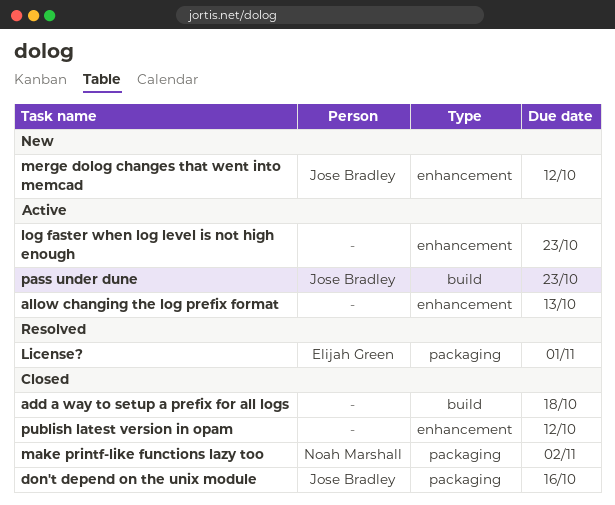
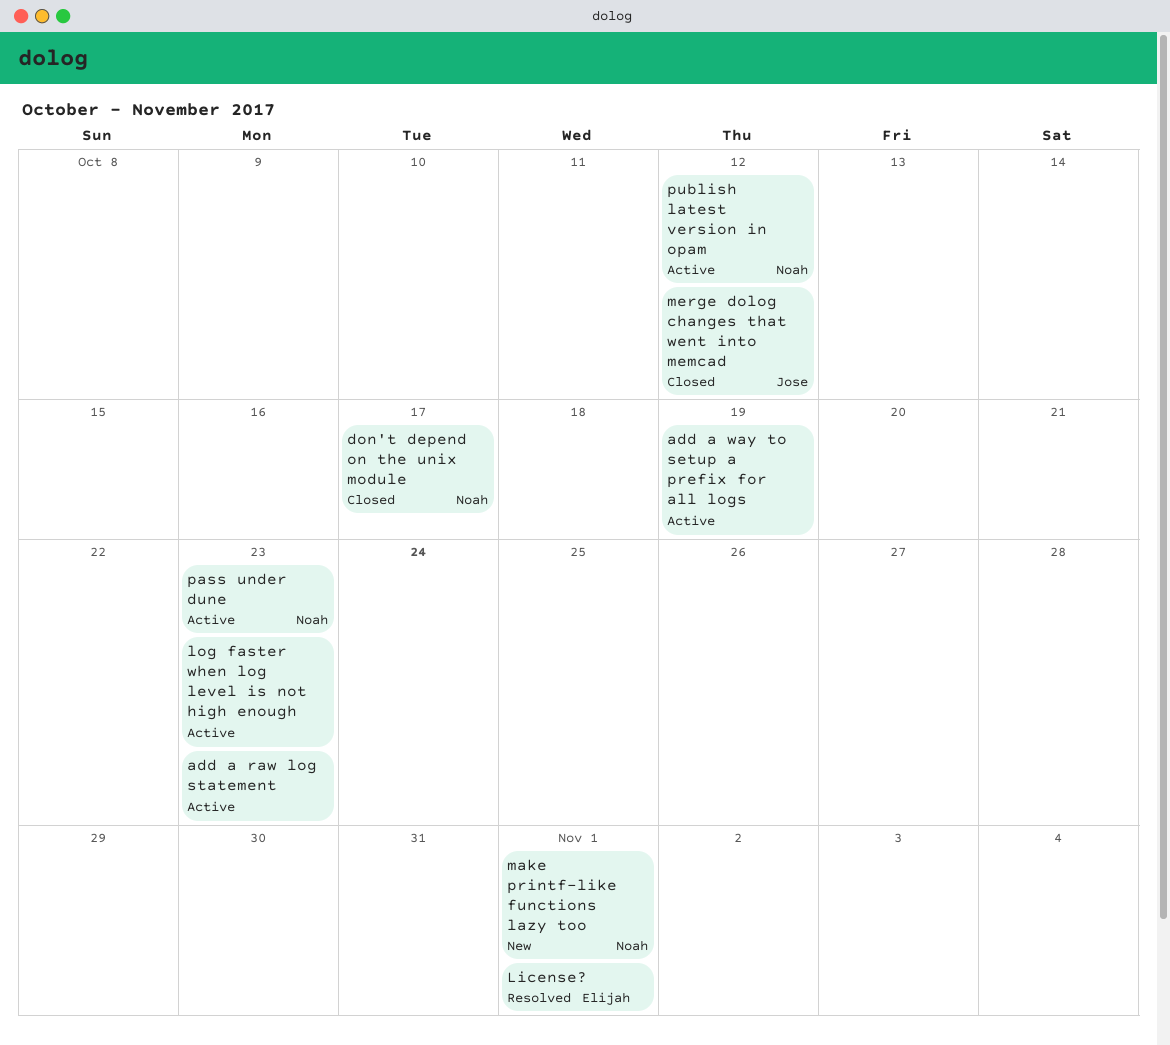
add a raw log statement: none -> present
add a way to setup a prefix for all logs, status: Closed -> Active
add a way to setup a prefix for all logs, due: Oct 18 -> Oct 19
allow changing the log prefix format: present -> none
don't depend on the unix module, owner: Jose Bradley -> Noah Marshall
don't depend on the unix module, due: Oct 16 -> Oct 17
make printf-like functions lazy too, status: Closed -> New
make printf-like functions lazy too, due: Nov 2 -> Nov 1
merge dolog changes that went into memcad, status: New -> Closed
pass under dune, owner: Jose Bradley -> Noah Marshall
publish latest version in opam, status: Closed -> Active
publish latest version in opam, owner: none -> Noah Marshall

